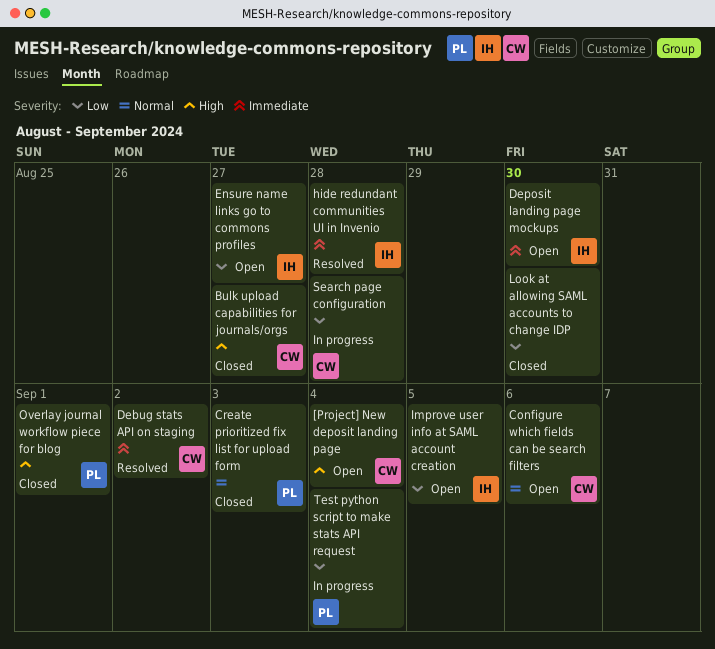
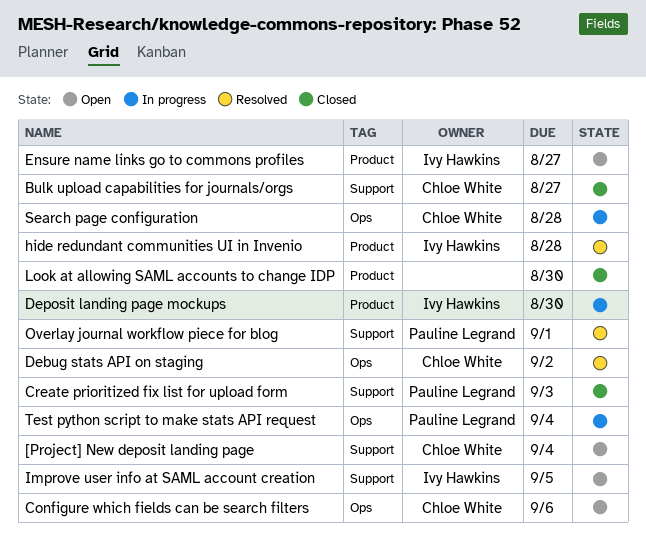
Deposit landing page mockups, status: Open -> In progress
Overlay journal workflow piece for blog, status: Closed -> Resolved

